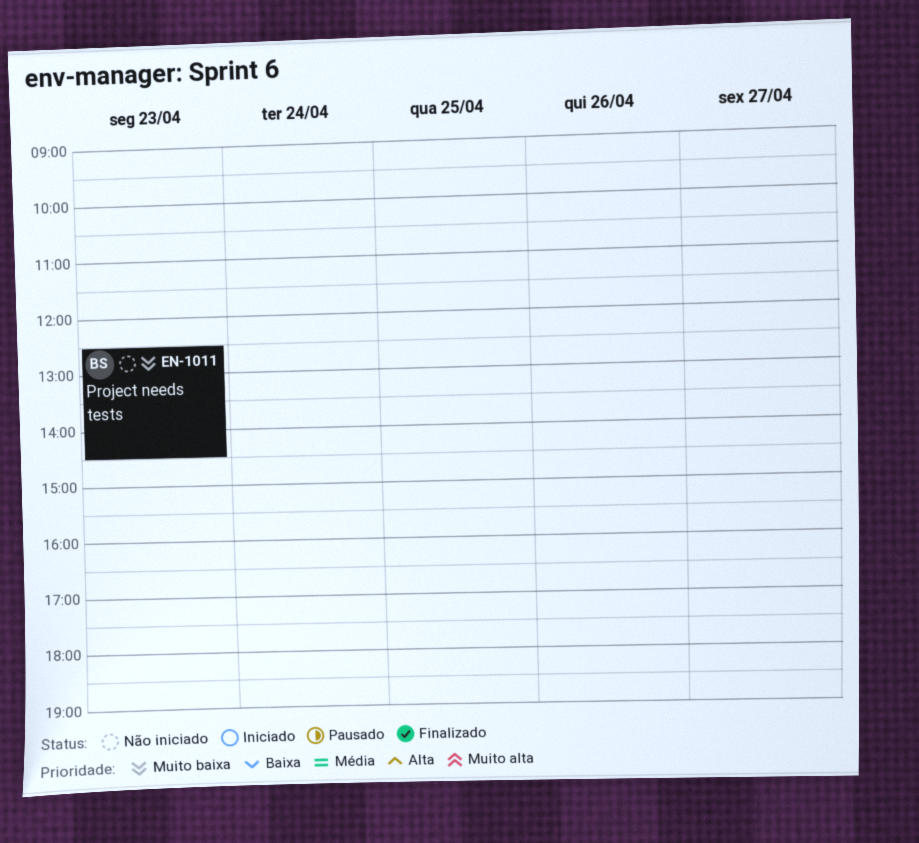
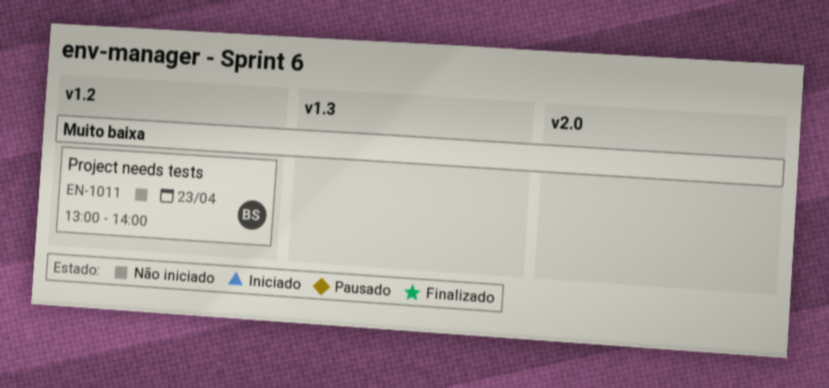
EN-1011, begins: 12:30 -> 13:00
EN-1011, ends: 14:30 -> 14:00

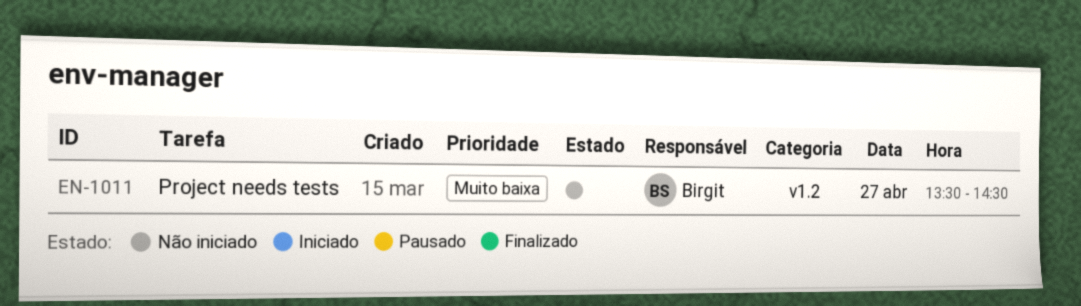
EN-1011, day: Apr 23 -> Apr 27
EN-1011, begins: 13:00 -> 13:30
EN-1011, ends: 14:00 -> 14:30

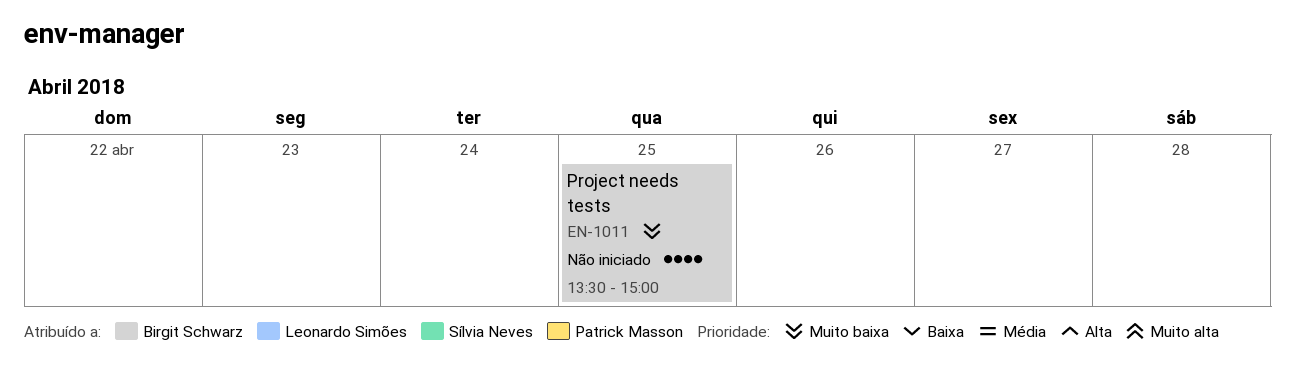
EN-1011, day: Apr 27 -> Apr 25
EN-1011, ends: 14:30 -> 15:00

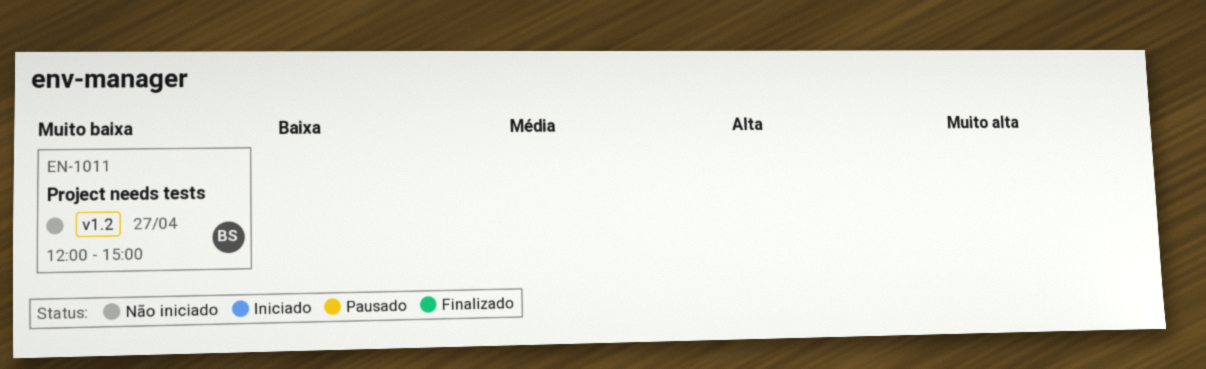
EN-1011, day: Apr 25 -> Apr 27
EN-1011, begins: 13:30 -> 12:00

